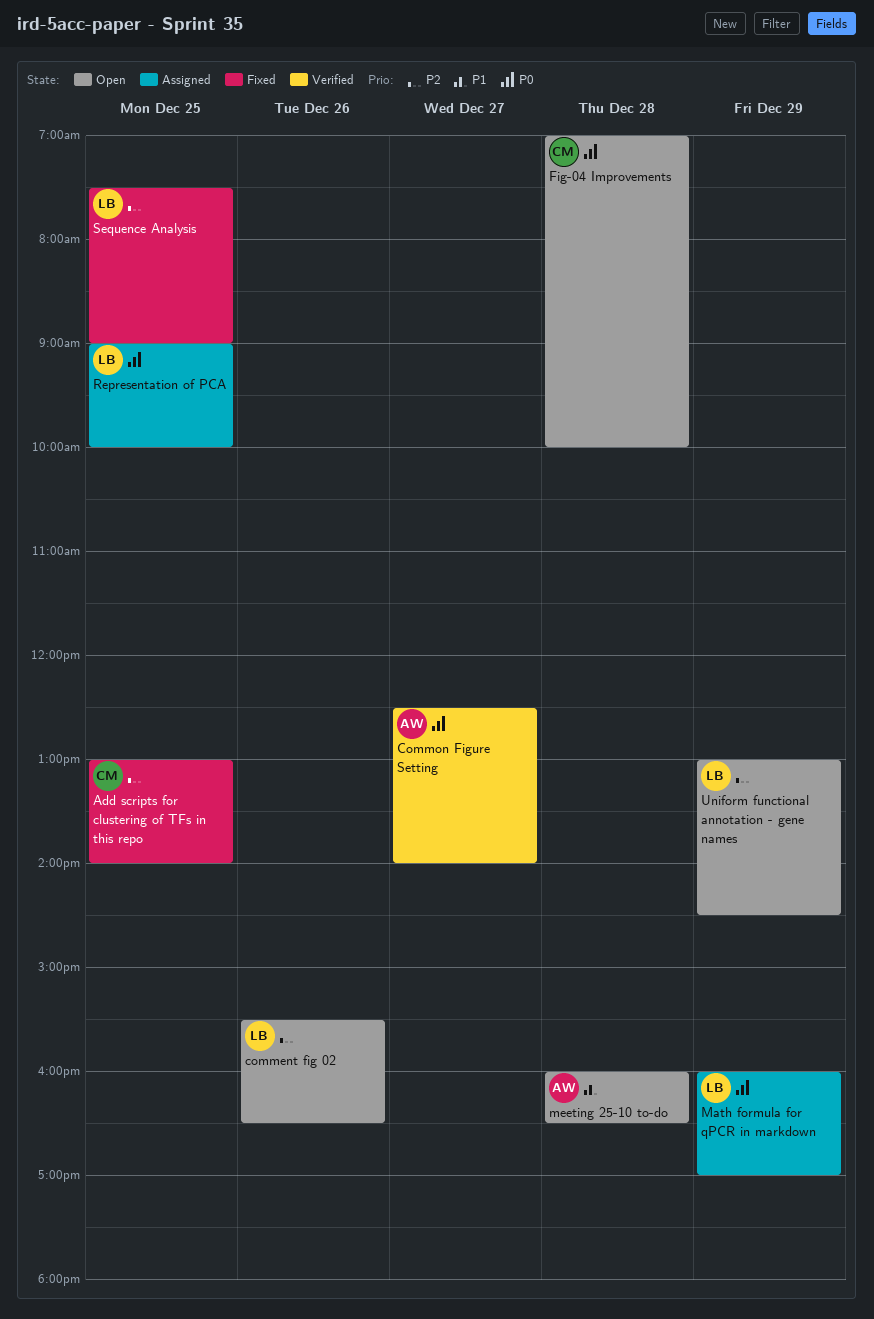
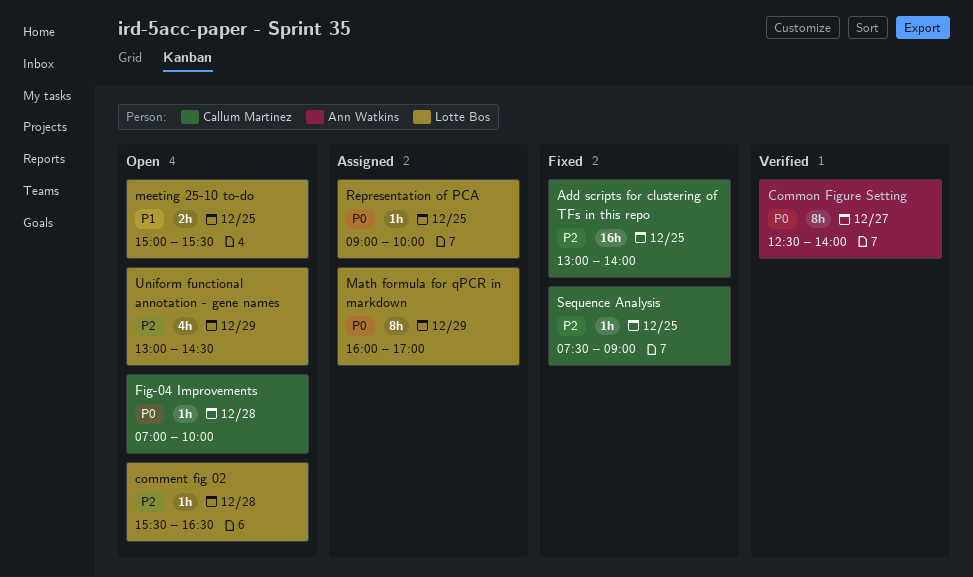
comment fig 02, day: Dec 26 -> Dec 28
meeting 25-10 to-do, owner: Ann Watkins -> Lotte Bos
meeting 25-10 to-do, day: Dec 28 -> Dec 25
meeting 25-10 to-do, begins: 16:00 -> 15:00
meeting 25-10 to-do, ends: 16:30 -> 15:30
Sequence Analysis, owner: Lotte Bos -> Callum Martinez

